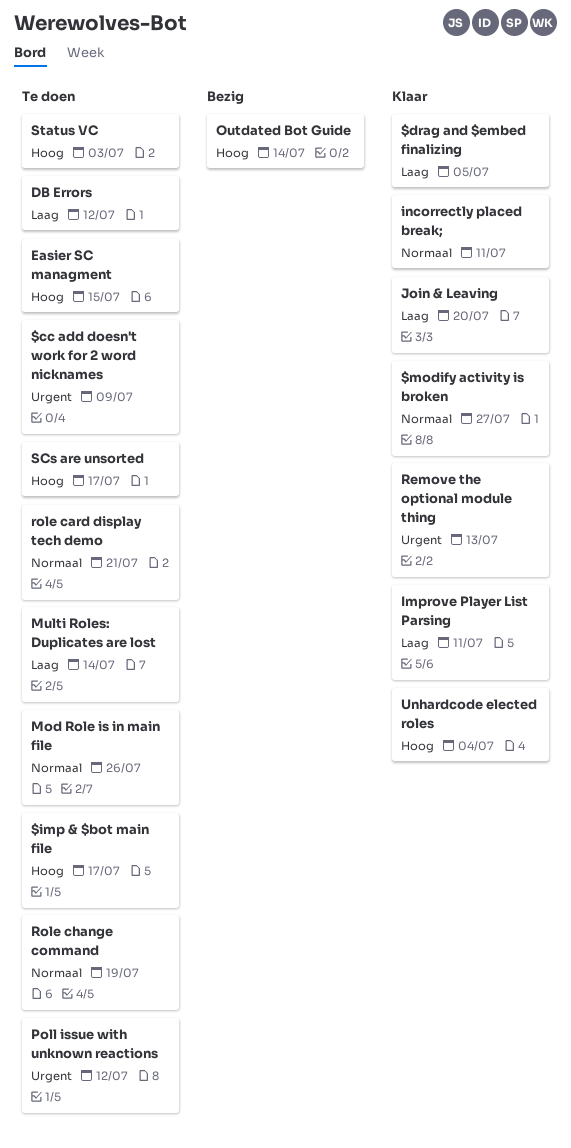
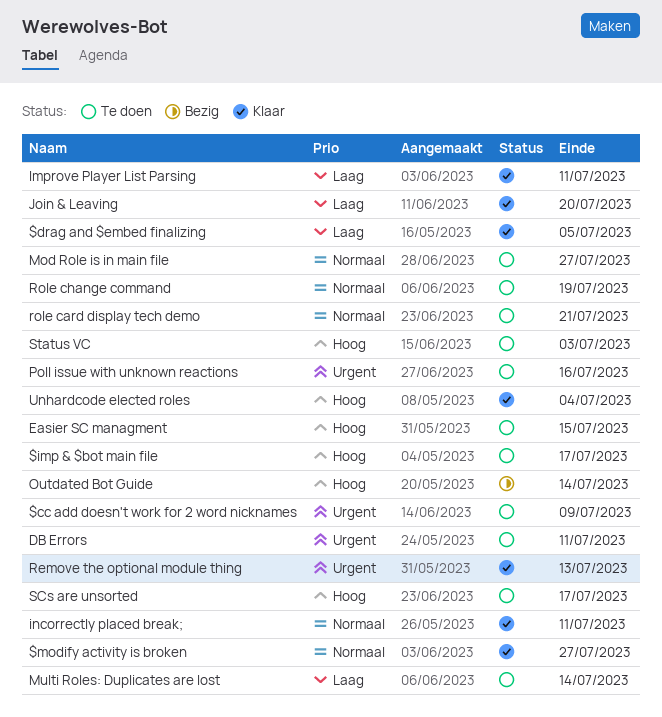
DB Errors, priority: Laag -> Urgent
DB Errors, due: Jul 12 -> Jul 11
Mod Role is in main file, due: Jul 26 -> Jul 27
Poll issue with unknown reactions, due: Jul 12 -> Jul 16

